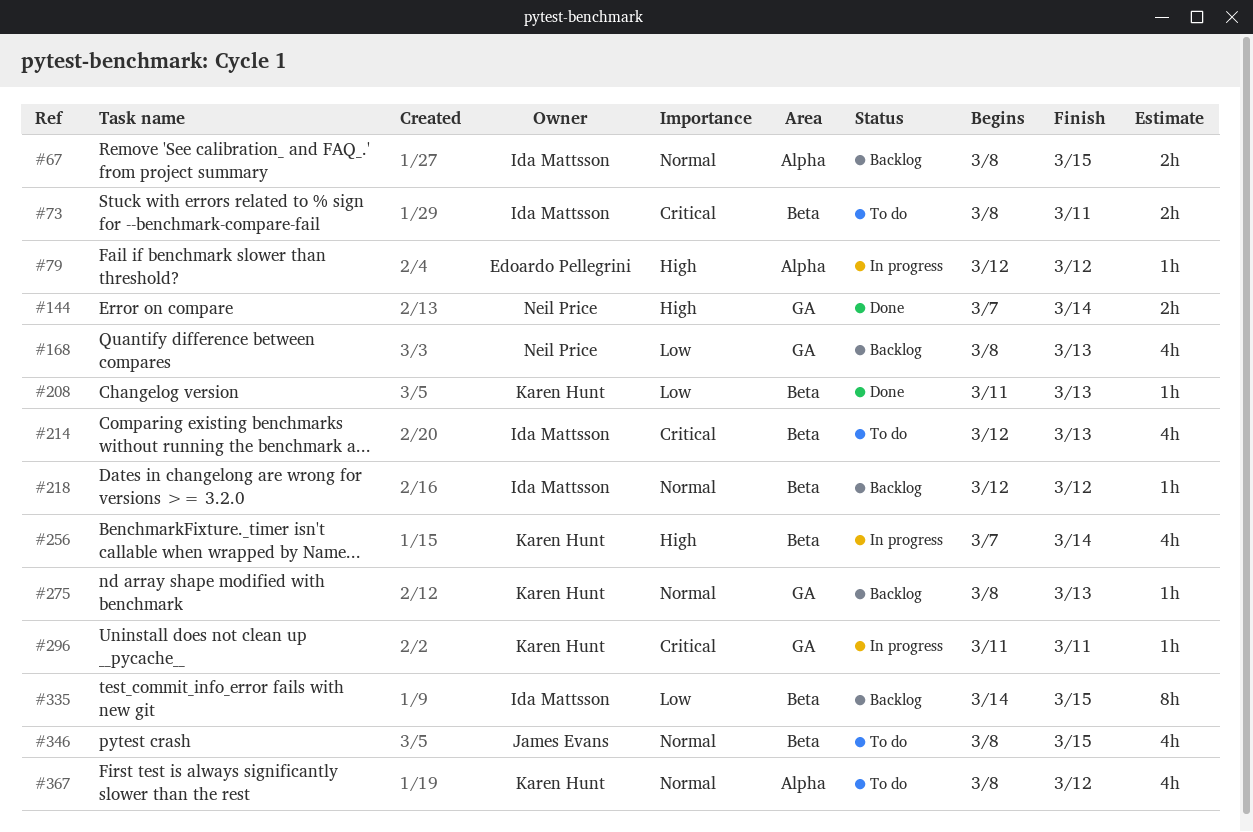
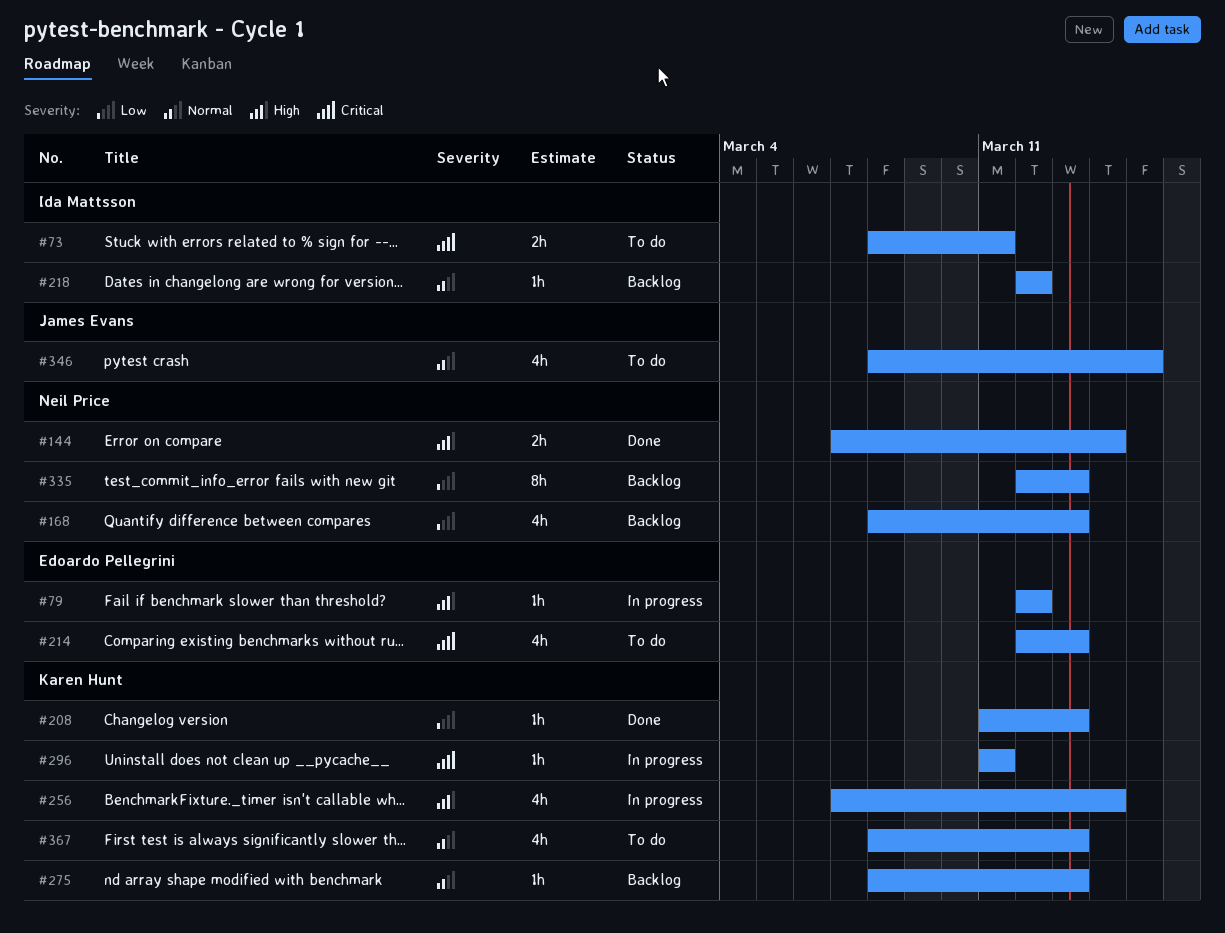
#67: present -> none
#214, owner: Ida Mattsson -> Edoardo Pellegrini
#335, owner: Ida Mattsson -> Neil Price
#335, start: Mar 14 -> Mar 12
#335, due: Mar 15 -> Mar 13
#367, due: Mar 12 -> Mar 13

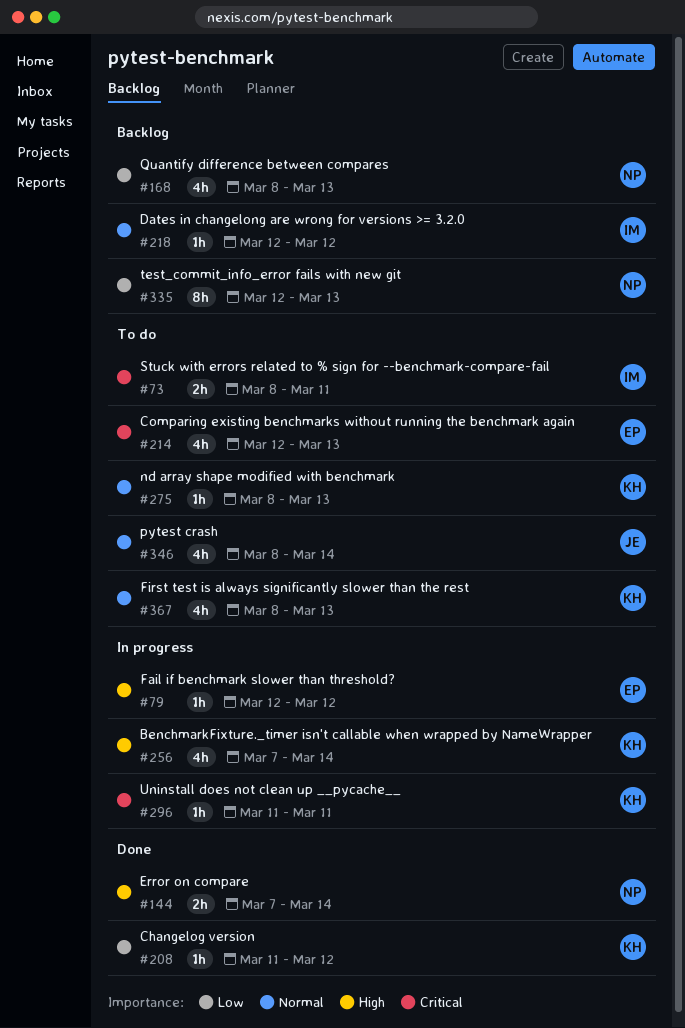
#208, due: Mar 13 -> Mar 12
#275, status: Backlog -> To do
#346, due: Mar 15 -> Mar 14

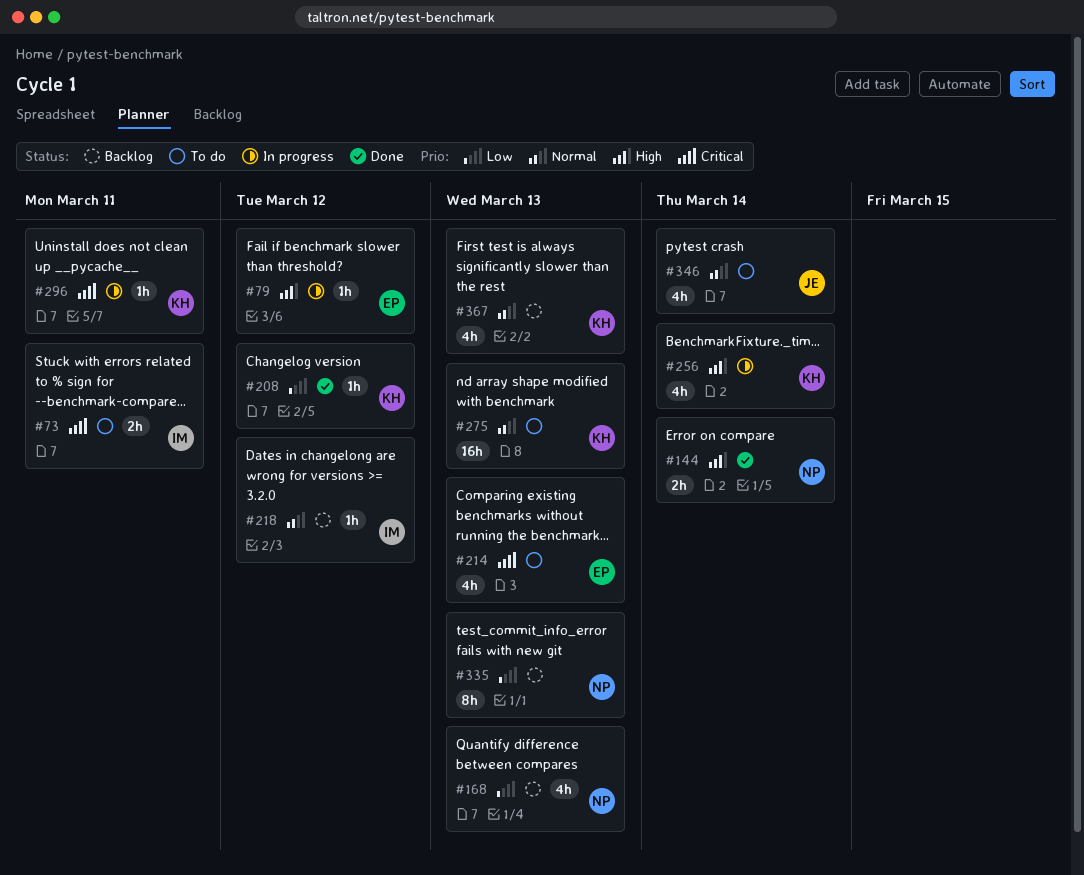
#275, estimate: 1h -> 16h
#367, status: To do -> Backlog

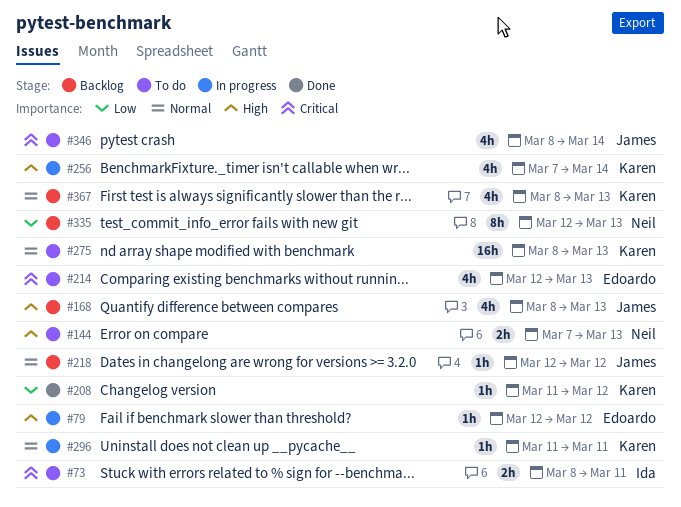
#144, status: Done -> To do
#144, due: Mar 14 -> Mar 13
#168, owner: Neil -> James
#168, priority: Low -> High
#218, owner: Ida -> James
#296, priority: Critical -> Normal
#346, priority: Normal -> Critical

